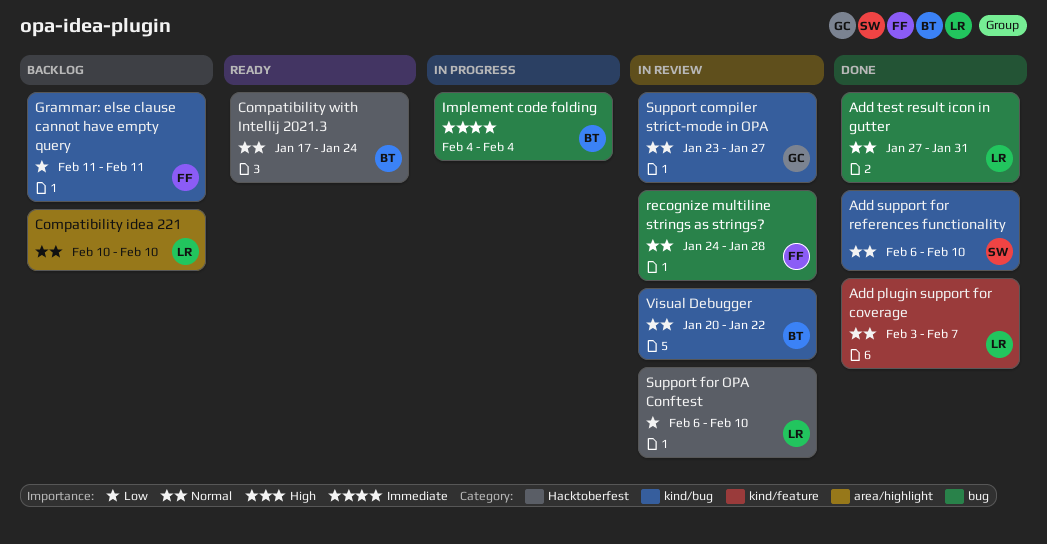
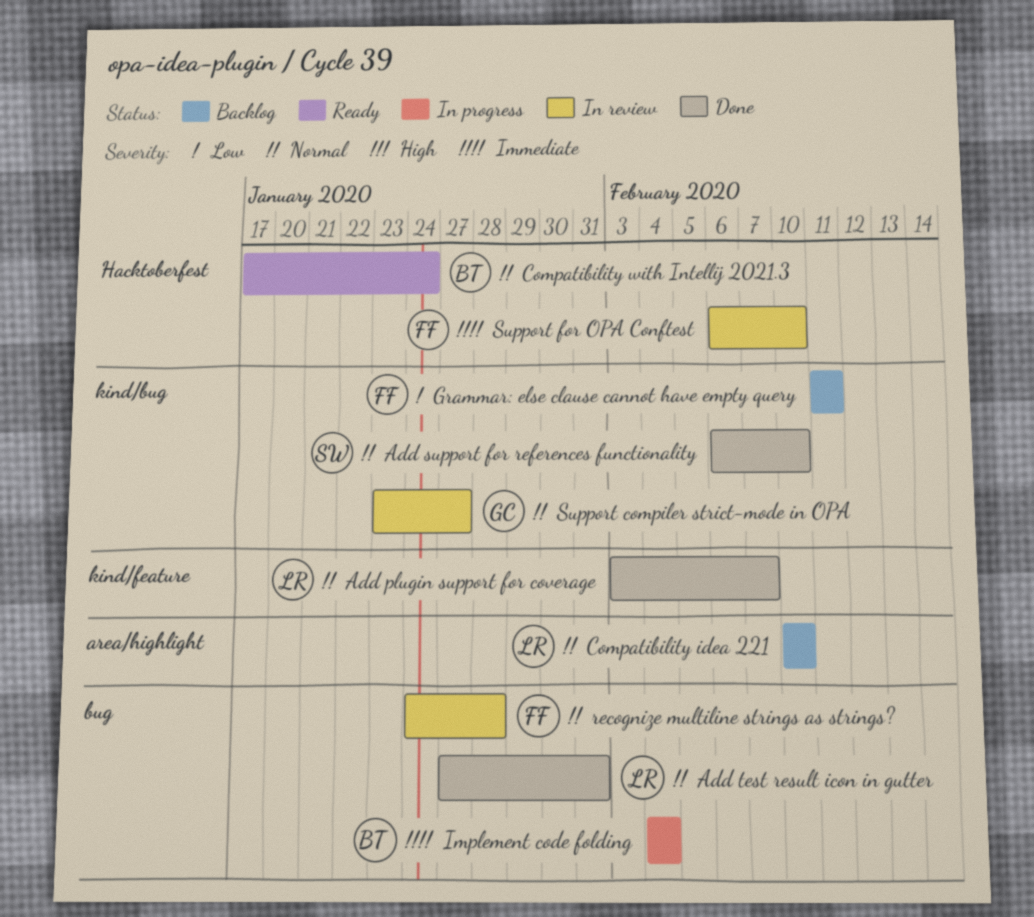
Support for OPA Conftest, owner: LR -> FF
Support for OPA Conftest, priority: Low -> Immediate
Visual Debugger: present -> none

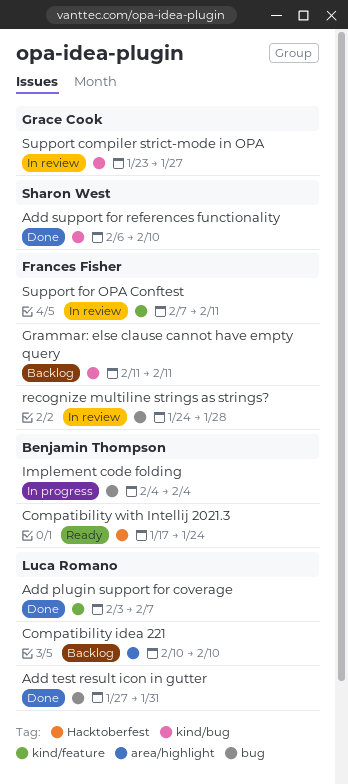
Support for OPA Conftest, label: Hacktoberfest -> kind/feature
Support for OPA Conftest, start: Feb 6 -> Feb 7
Support for OPA Conftest, due: Feb 10 -> Feb 11

